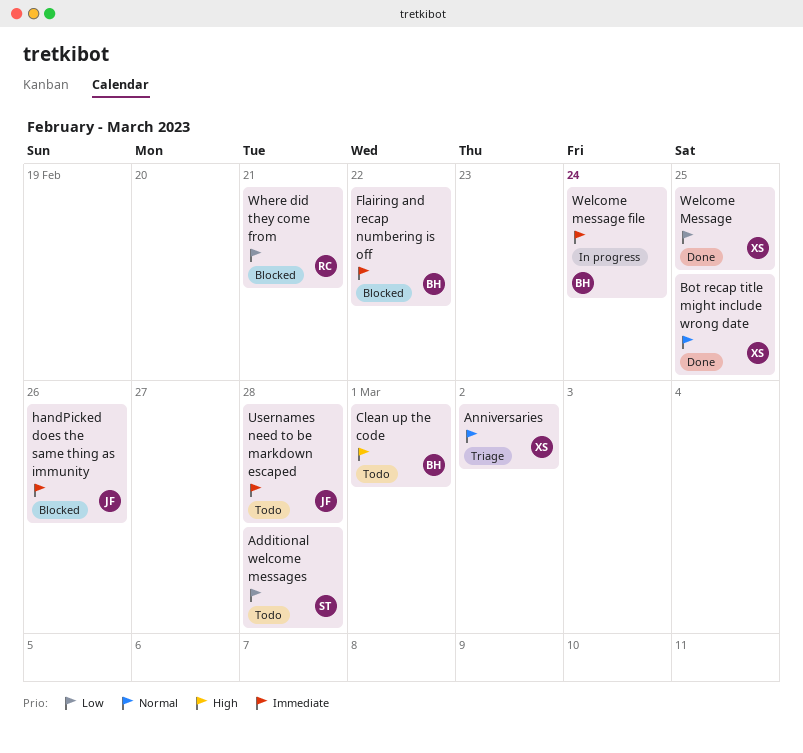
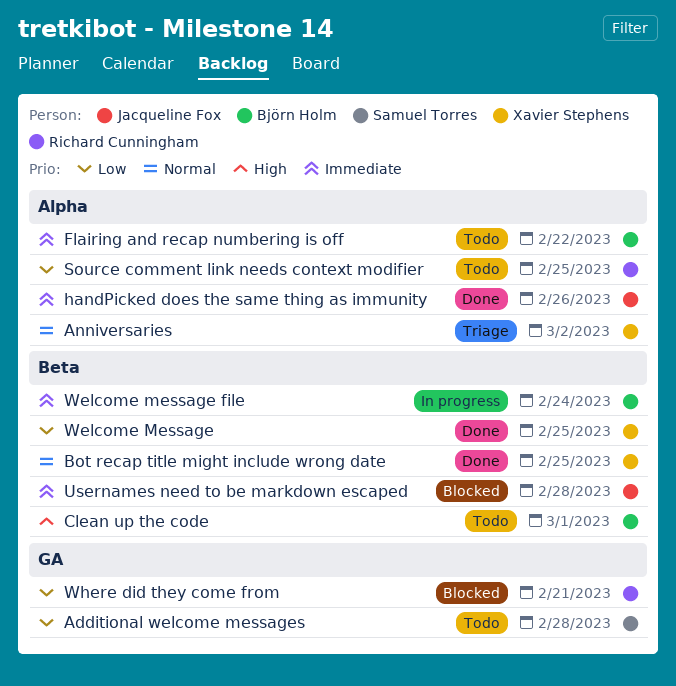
Flairing and recap numbering is off, status: Blocked -> Todo
handPicked does the same thing as immunity, status: Blocked -> Done
Source comment link needs context modifier: none -> present
Usernames need to be markdown escaped, status: Todo -> Blocked

